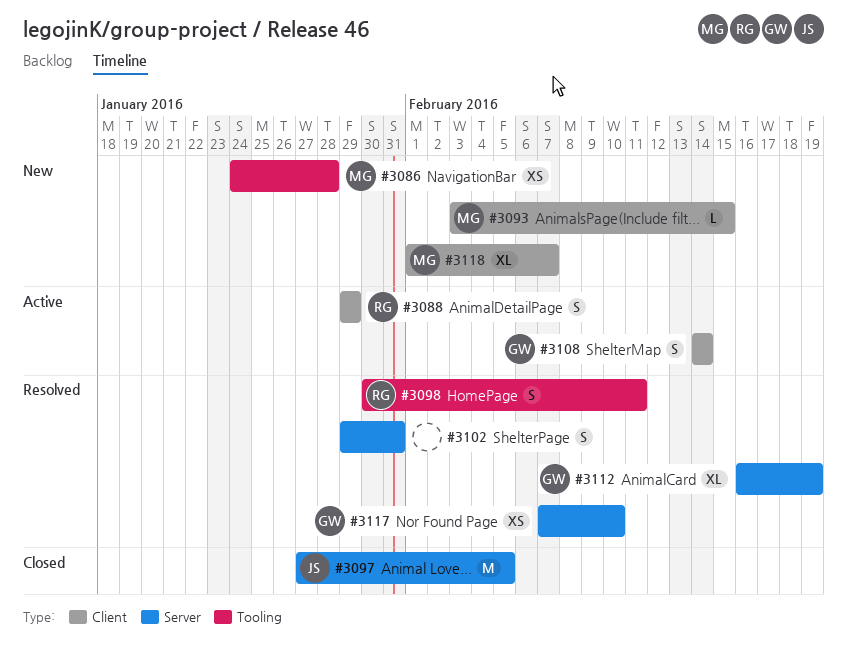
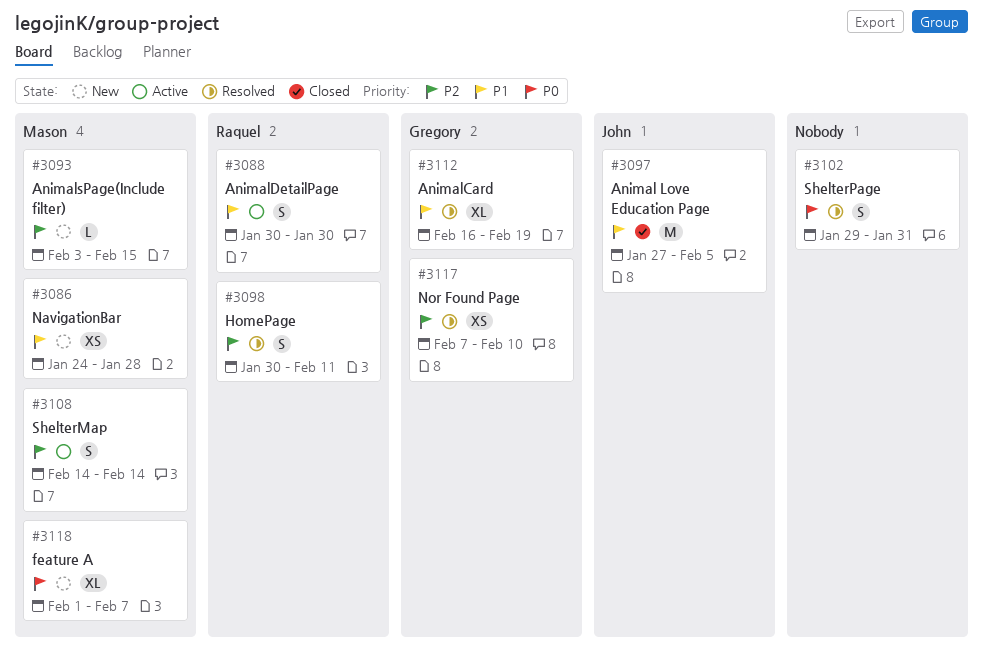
#3088, start: Jan 29 -> Jan 30
#3088, due: Jan 29 -> Jan 30
#3108, owner: Gregory -> Mason

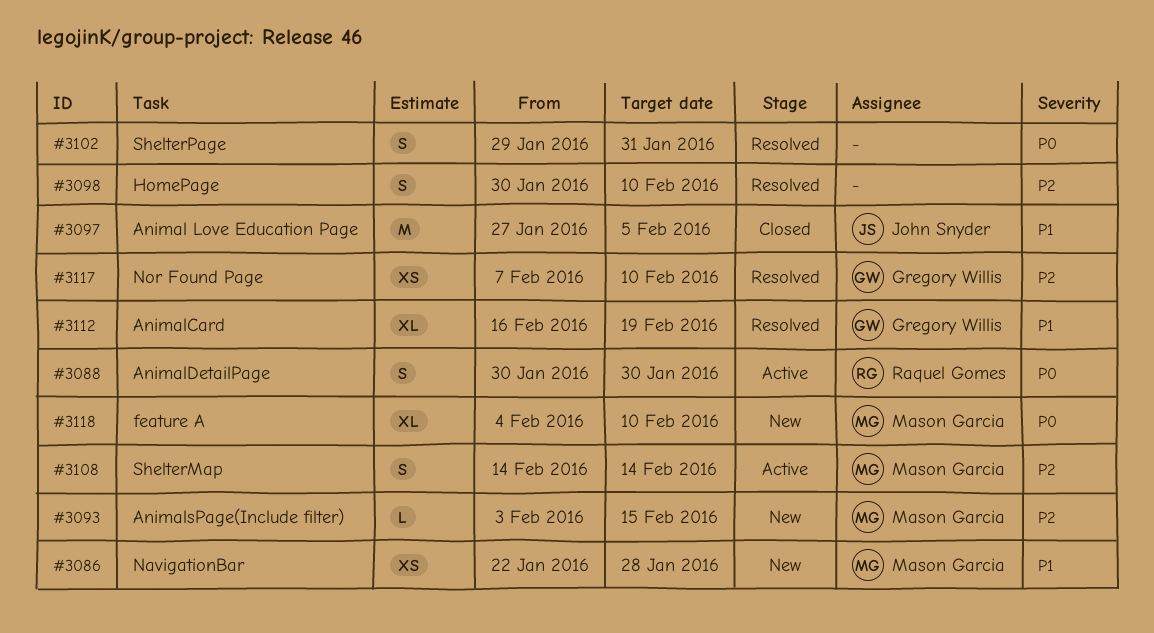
#3086, start: Jan 24 -> Jan 22
#3088, priority: P1 -> P0
#3098, owner: Raquel Gomes -> none
#3098, due: Feb 11 -> Feb 10
#3118, start: Feb 1 -> Feb 4
#3118, due: Feb 7 -> Feb 10

